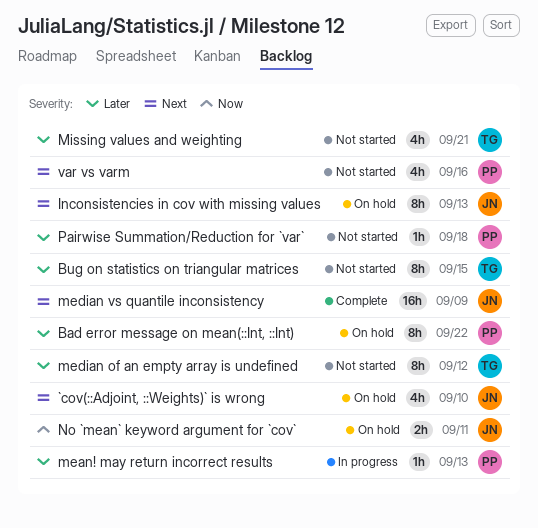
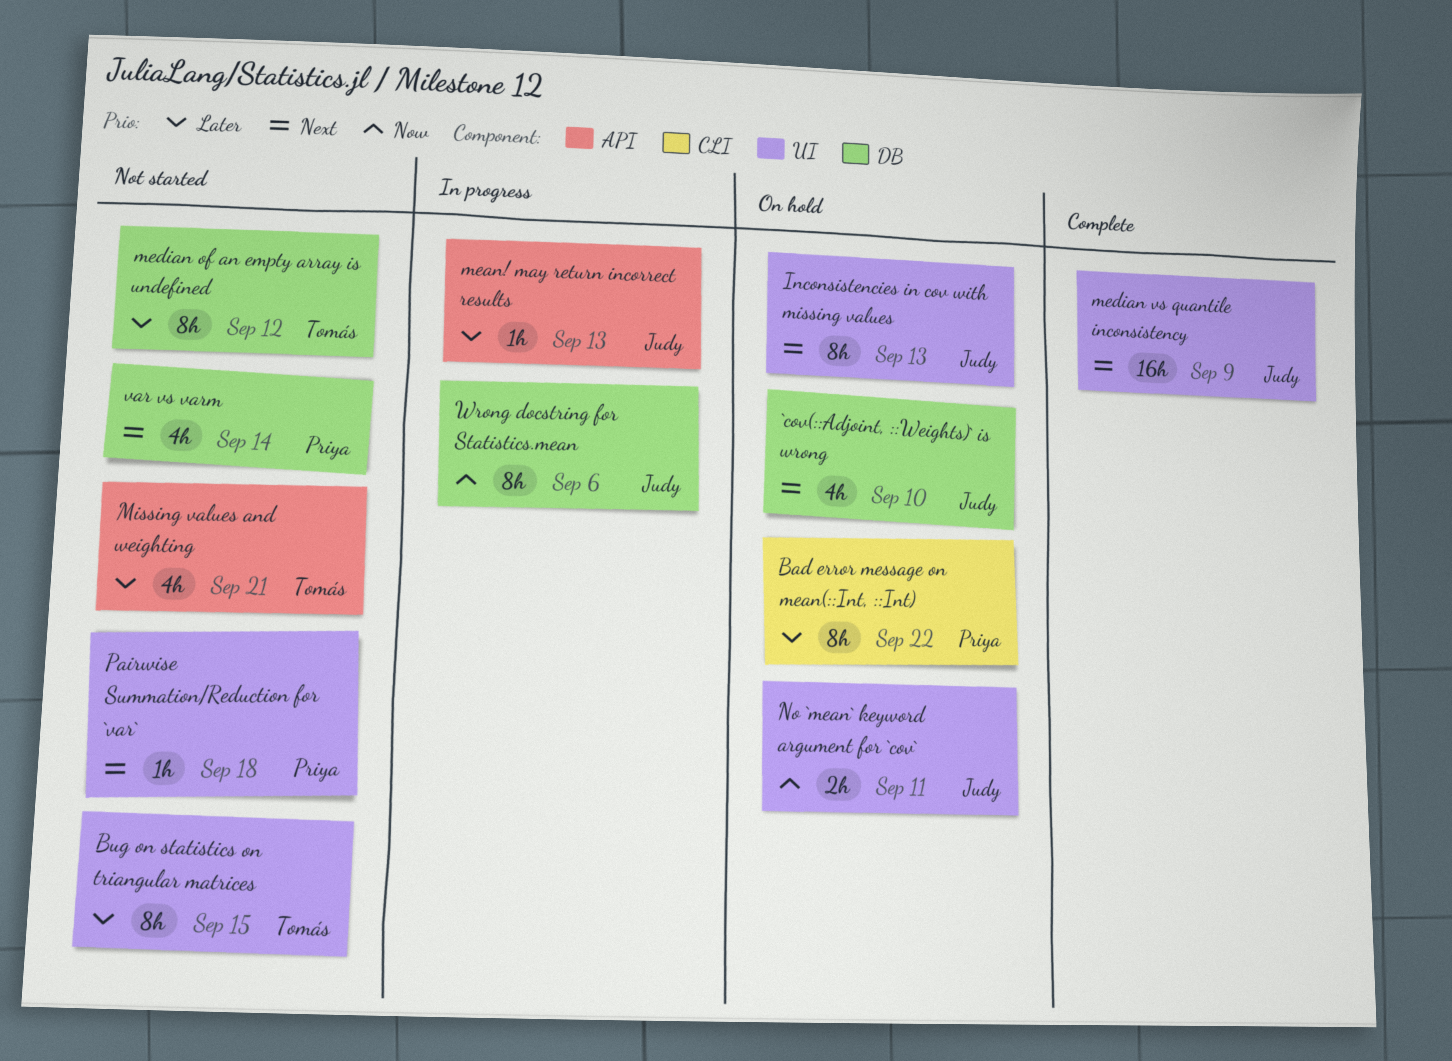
mean! may return incorrect results, owner: Priya -> Judy
Pairwise Summation/Reduction for `var`, priority: Later -> Next
var vs varm, due: Sep 16 -> Sep 14
Wrong docstring for Statistics.mean: none -> present

